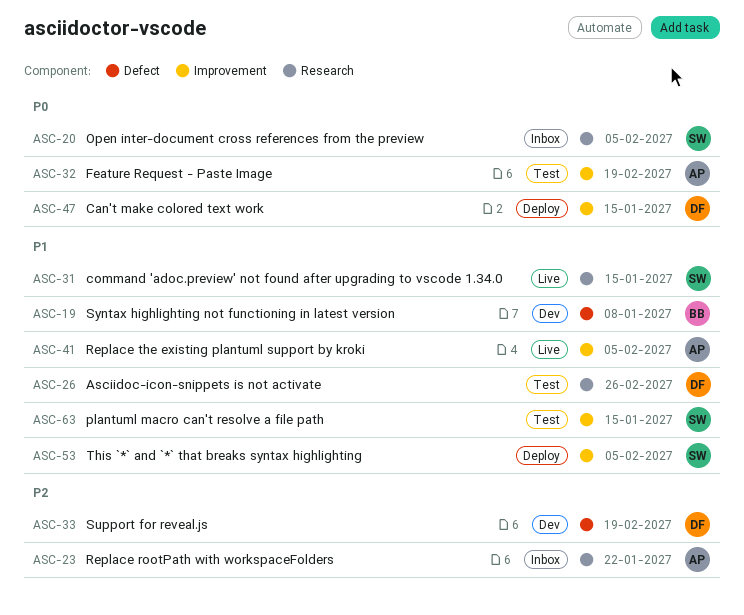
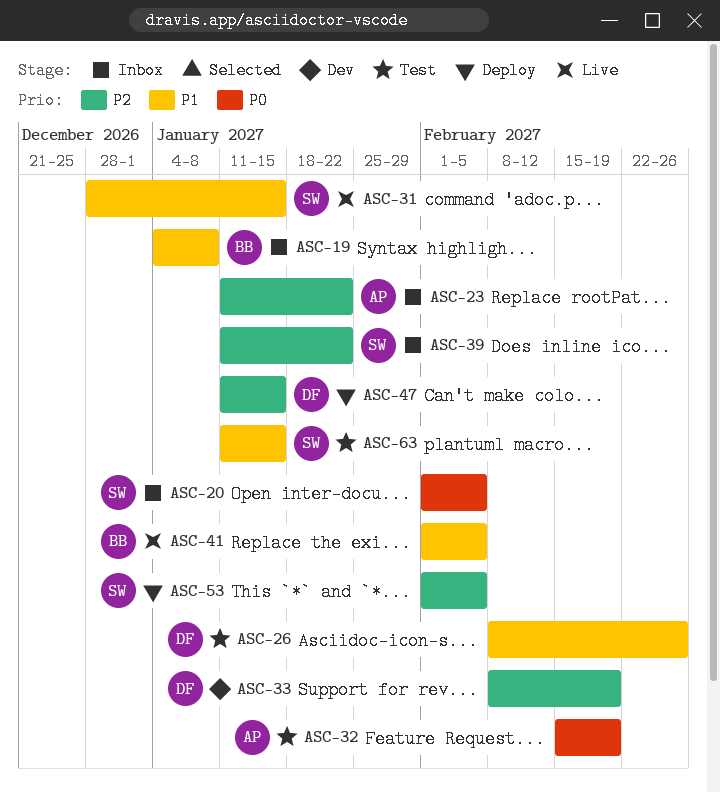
ASC-19, status: Dev -> Inbox
ASC-39: none -> present
ASC-41, owner: AP -> BB
ASC-47, priority: P0 -> P2
ASC-53, priority: P1 -> P2

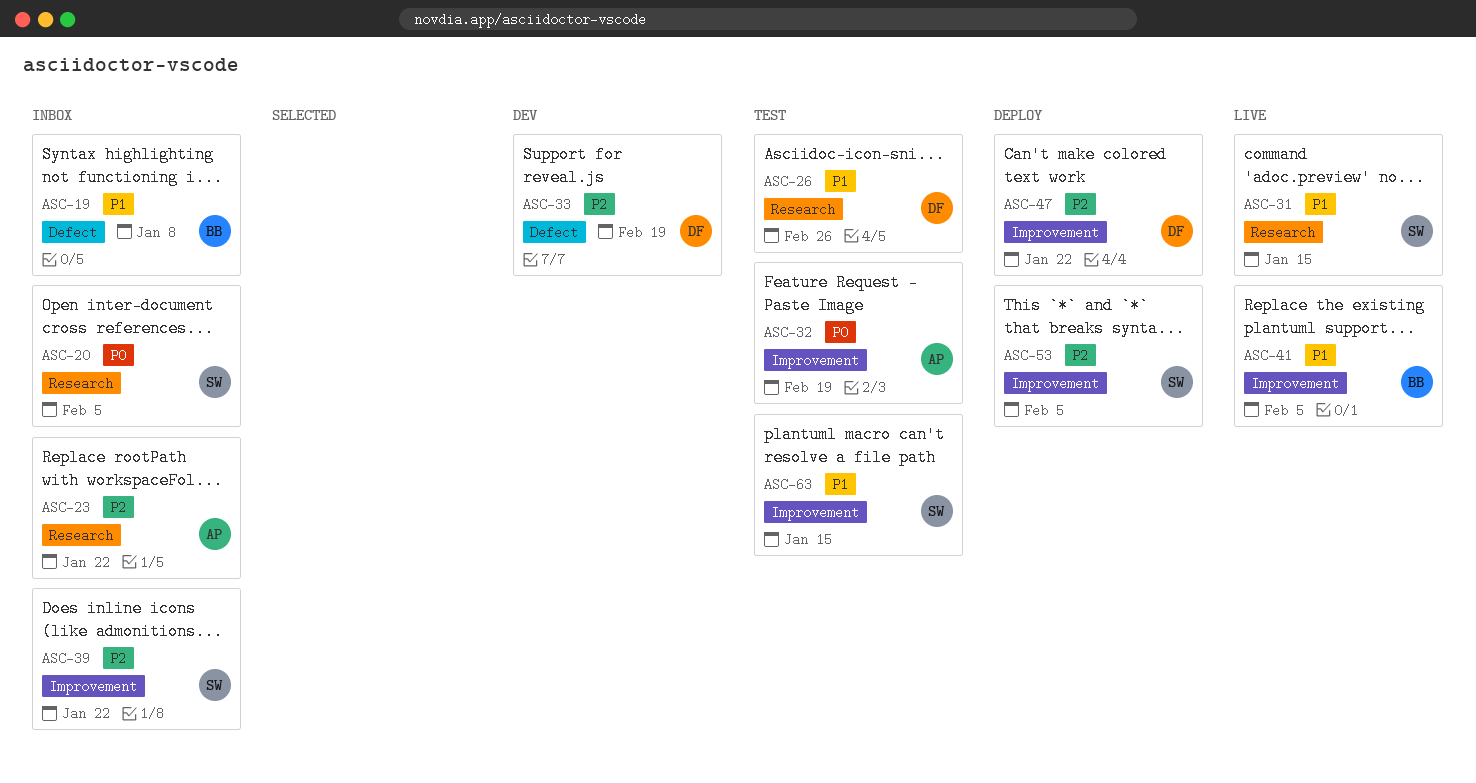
ASC-47, due: Jan 15 -> Jan 22

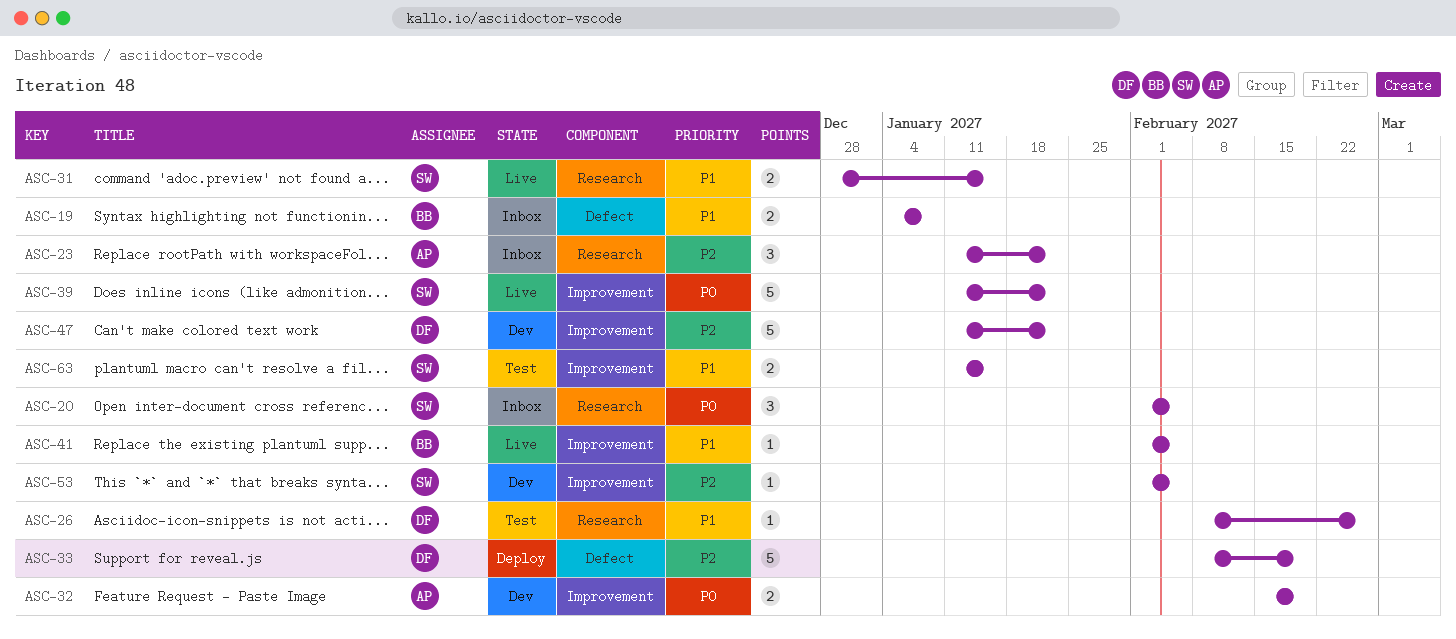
ASC-32, status: Test -> Dev
ASC-33, status: Dev -> Deploy
ASC-39, status: Inbox -> Live
ASC-39, priority: P2 -> P0
ASC-47, status: Deploy -> Dev
ASC-53, status: Deploy -> Dev

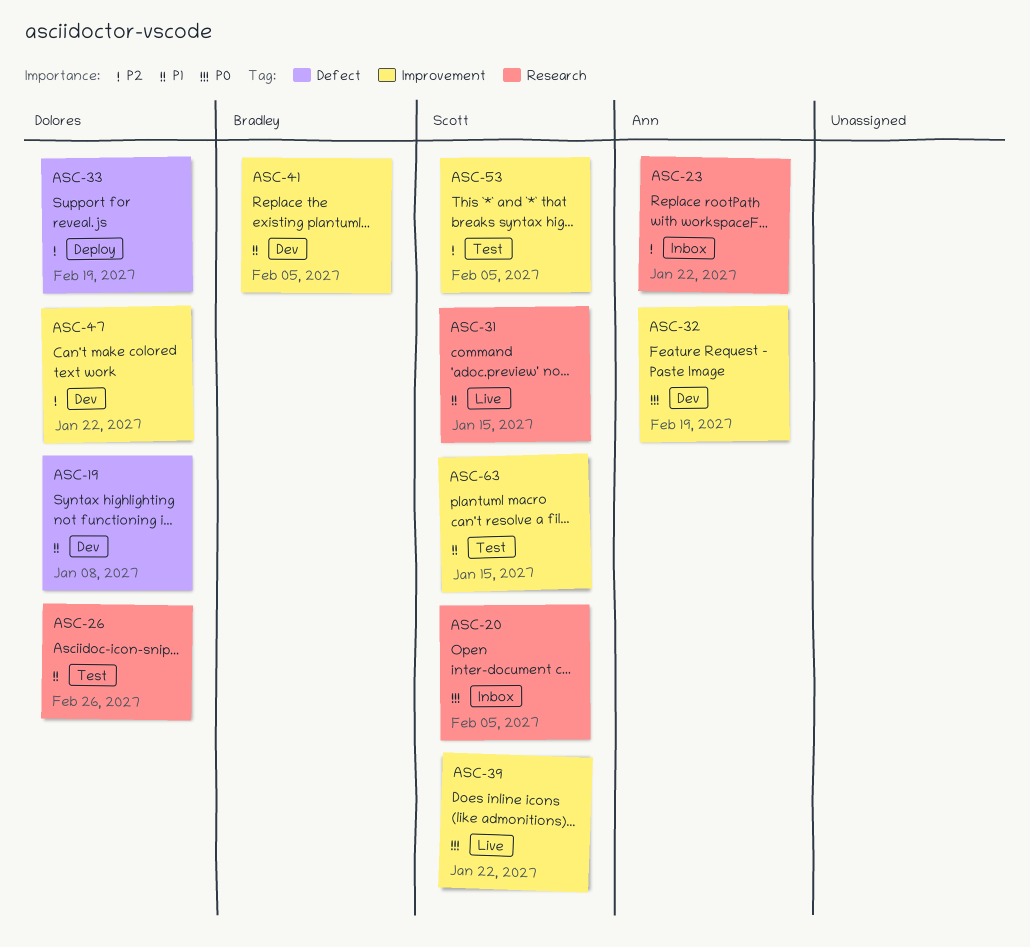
ASC-19, status: Inbox -> Dev
ASC-19, owner: Bradley -> Dolores
ASC-41, status: Live -> Dev
ASC-53, status: Dev -> Test

